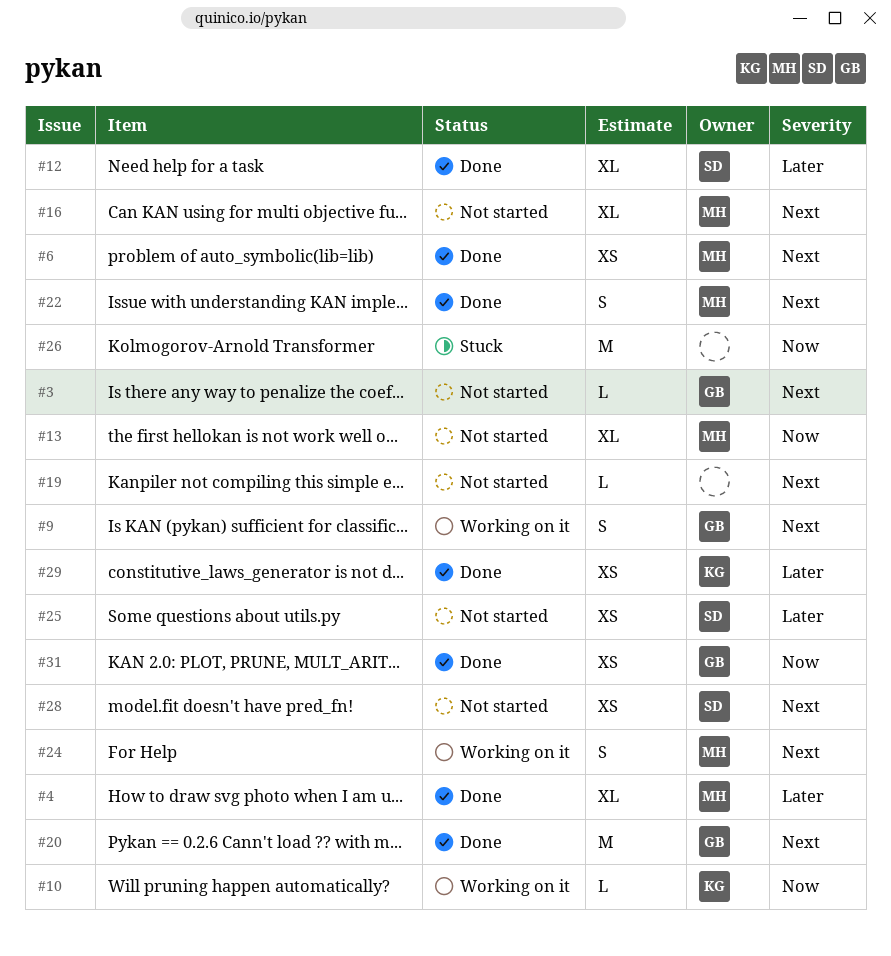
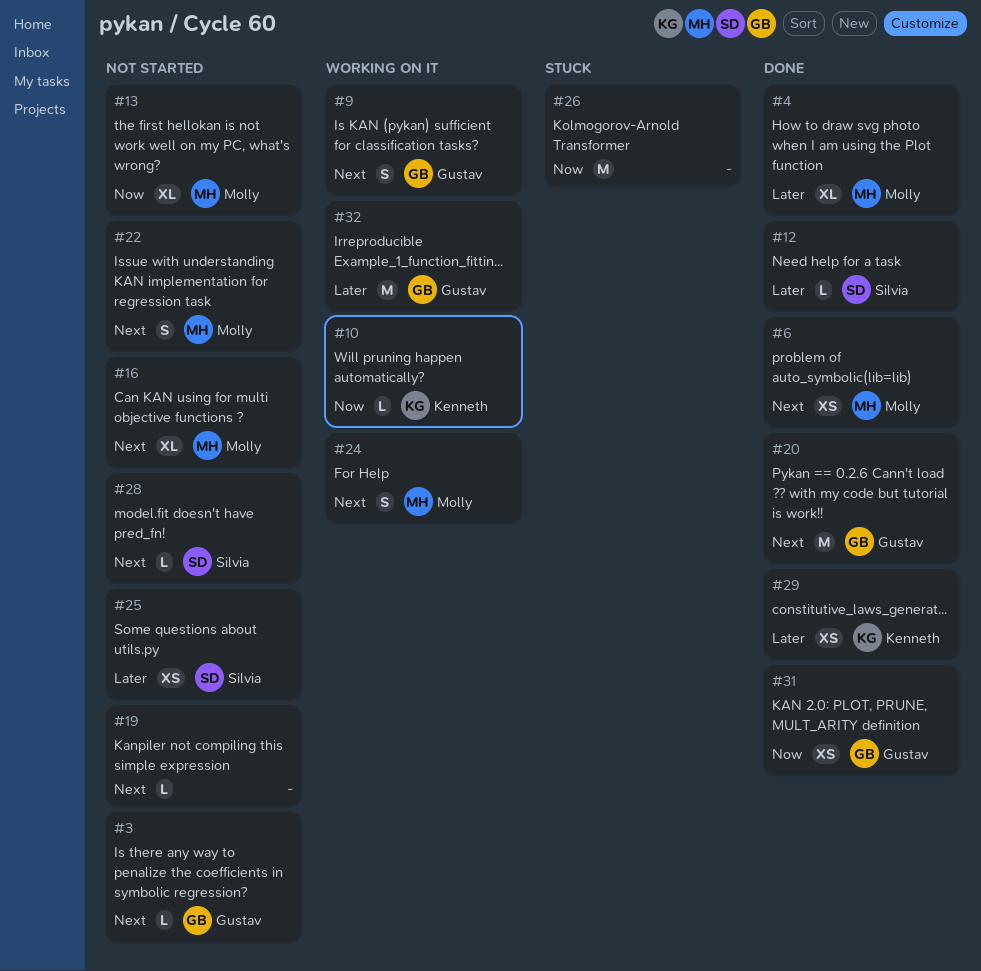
#12, estimate: XL -> L
#22, status: Done -> Not started
#28, estimate: XS -> L
#32: none -> present

